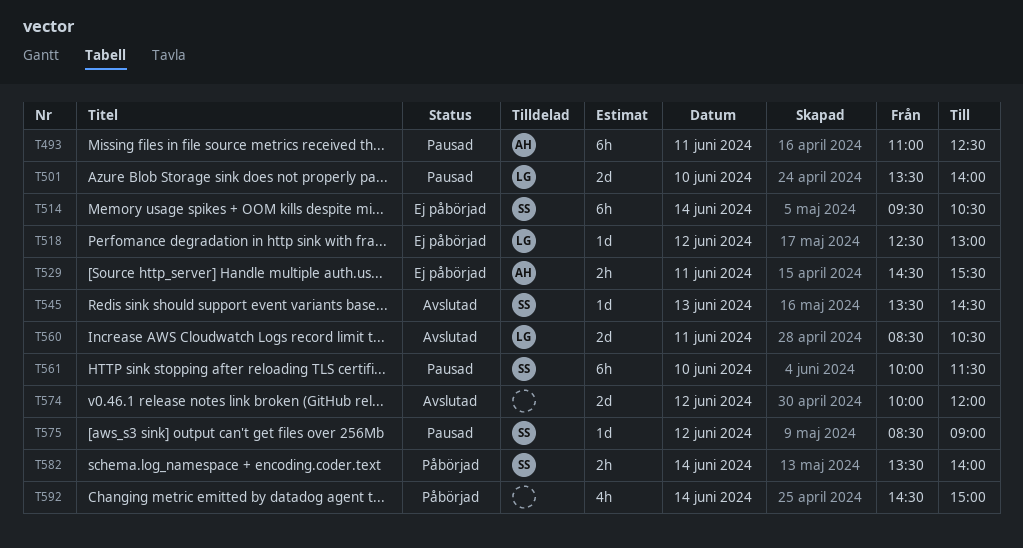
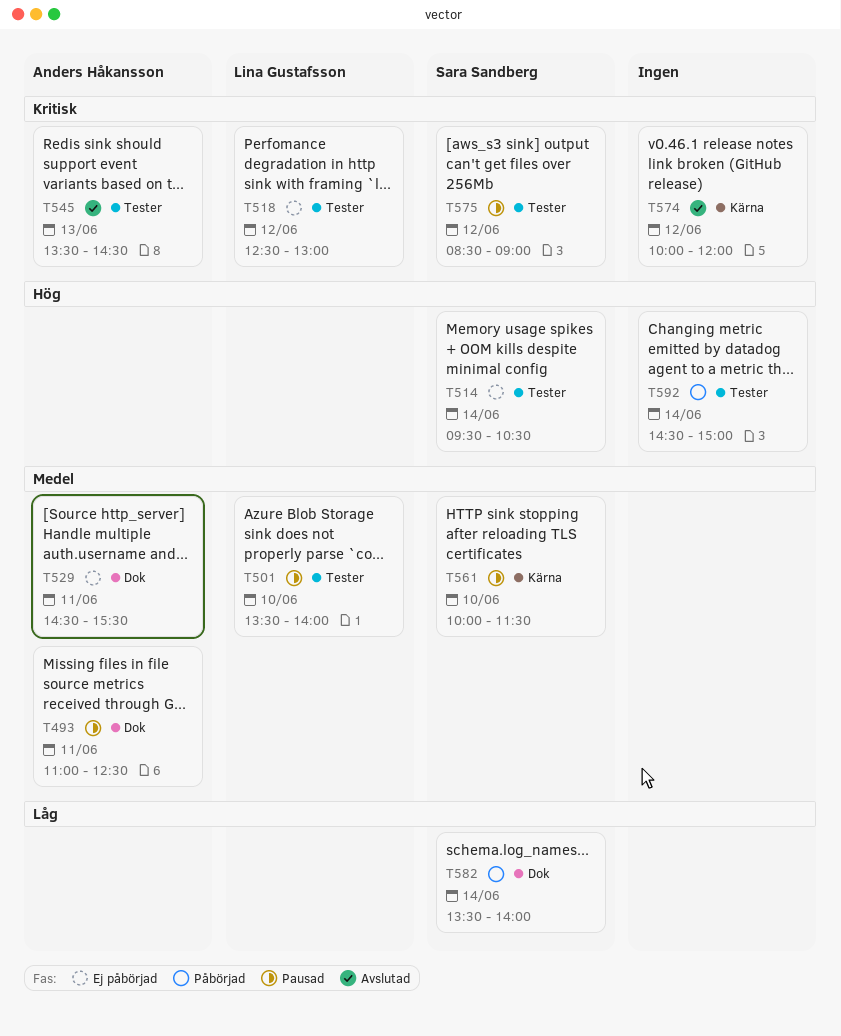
T545, owner: Sara Sandberg -> Anders Håkansson
T560: present -> none

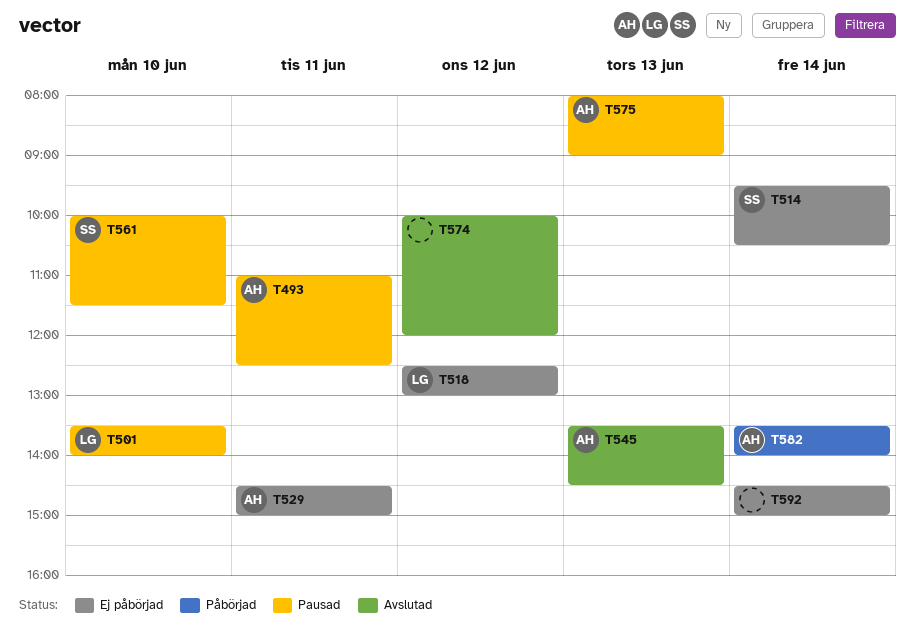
T529, ends: 15:30 -> 15:00
T575, owner: Sara Sandberg -> Anders Håkansson
T575, day: Jun 12 -> Jun 13
T575, begins: 08:30 -> 08:00
T582, owner: Sara Sandberg -> Anders Håkansson
T592, status: Påbörjad -> Ej påbörjad

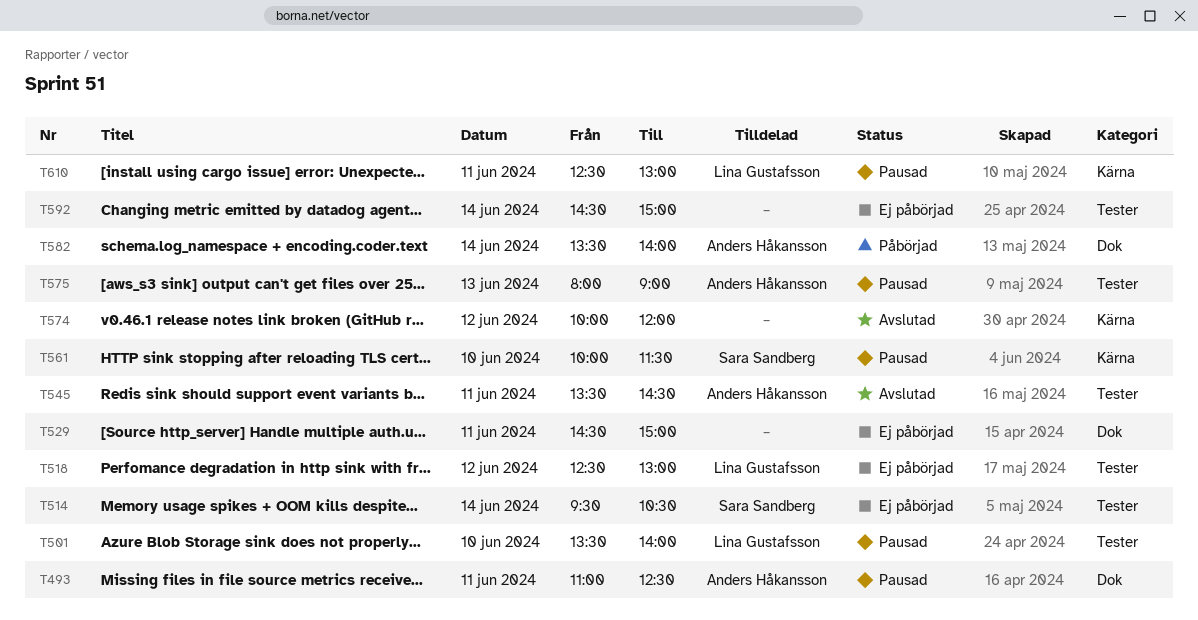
T529, owner: Anders Håkansson -> none
T545, day: Jun 13 -> Jun 11
T610: none -> present

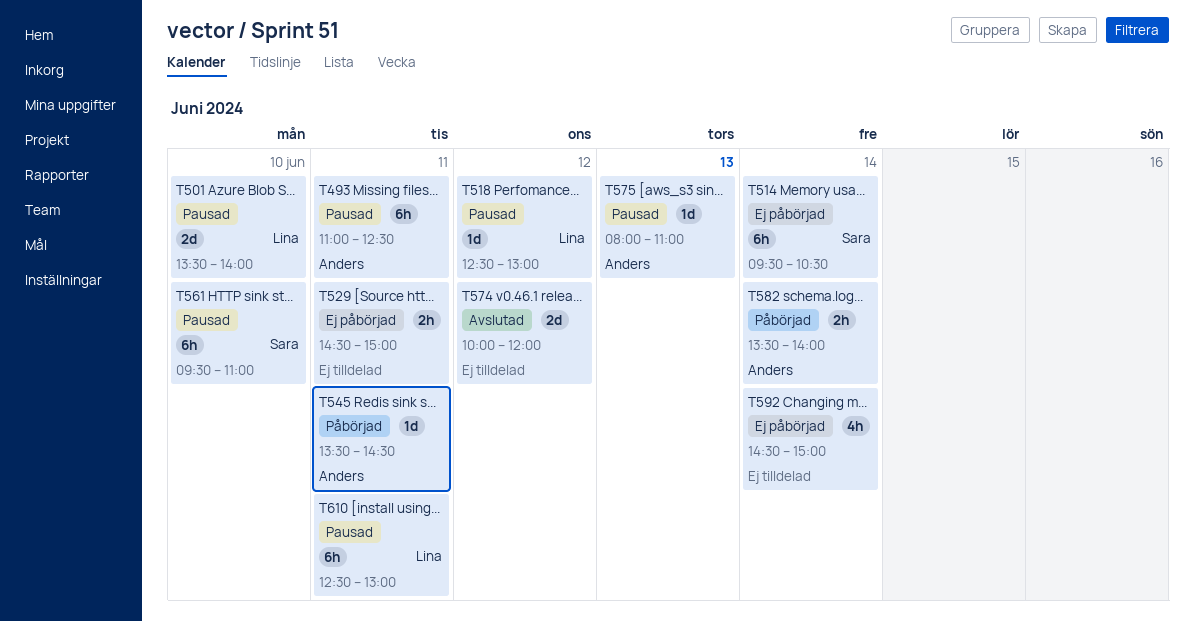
T518, status: Ej påbörjad -> Pausad
T545, status: Avslutad -> Påbörjad
T561, begins: 10:00 -> 09:30
T561, ends: 11:30 -> 11:00
T575, ends: 09:00 -> 11:00

